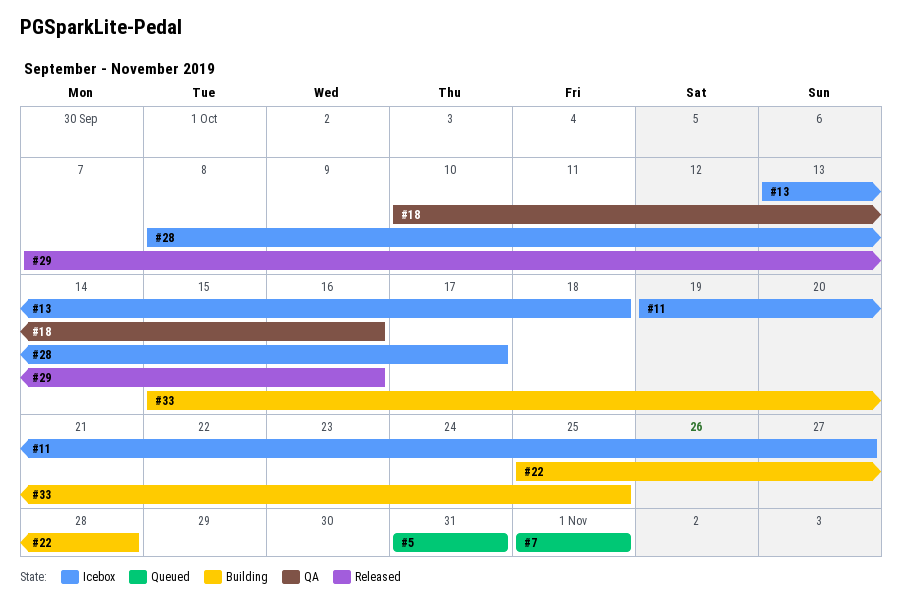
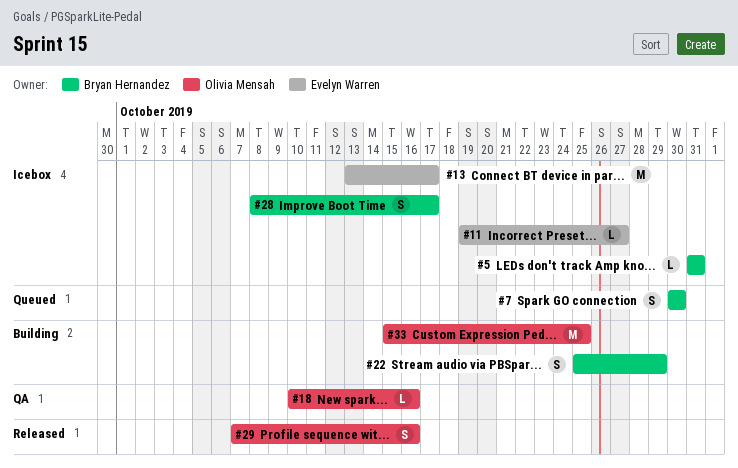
#5, status: Queued -> Icebox
#7, start: Nov 1 -> Oct 30
#7, due: Nov 1 -> Oct 30
#13, due: Oct 18 -> Oct 17
#22, due: Oct 28 -> Oct 29

